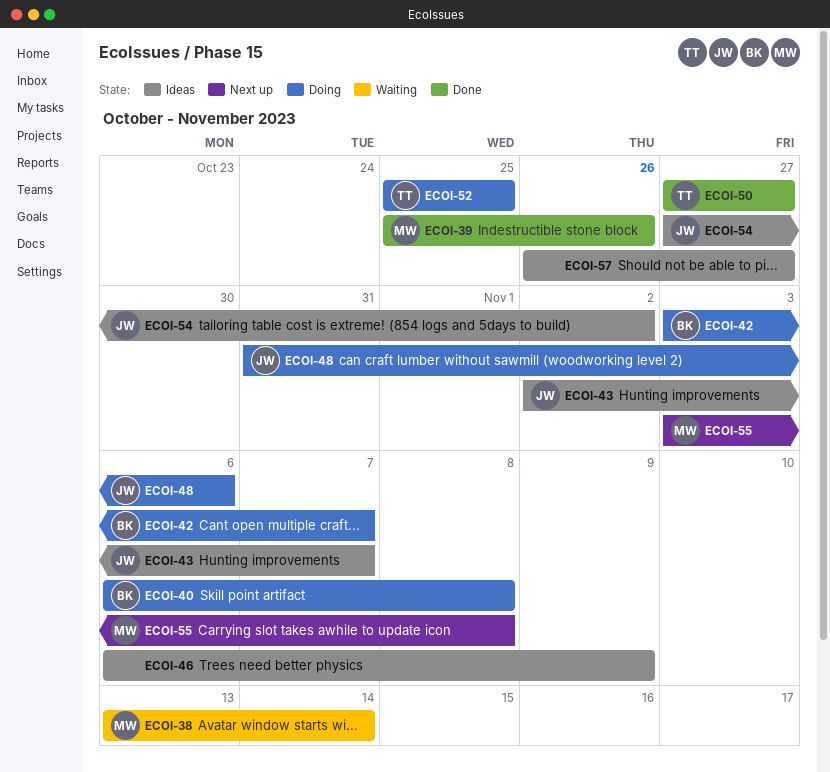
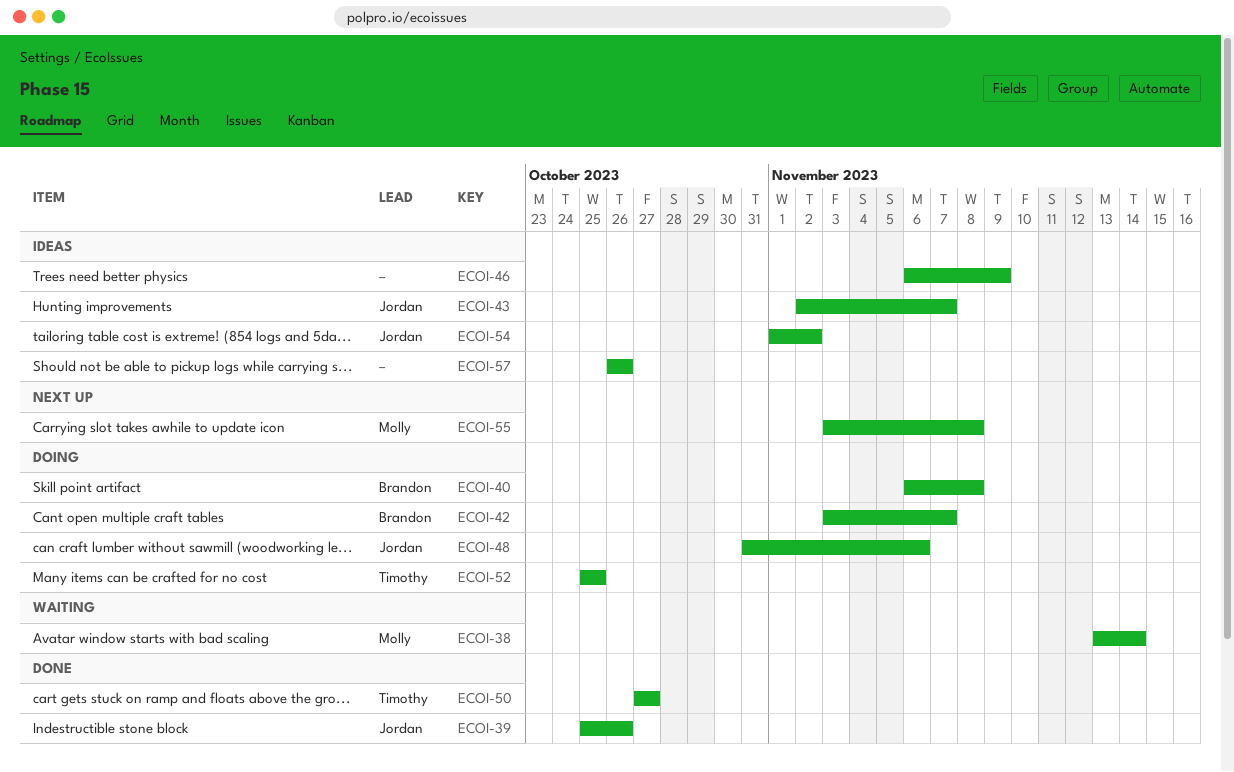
ECOI-39, owner: Molly -> Jordan
ECOI-54, start: Oct 27 -> Nov 1
ECOI-57, due: Oct 27 -> Oct 26

